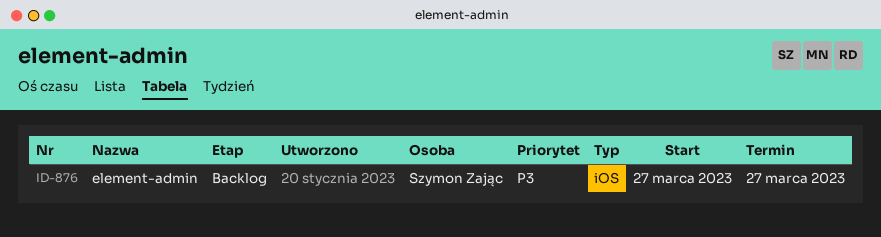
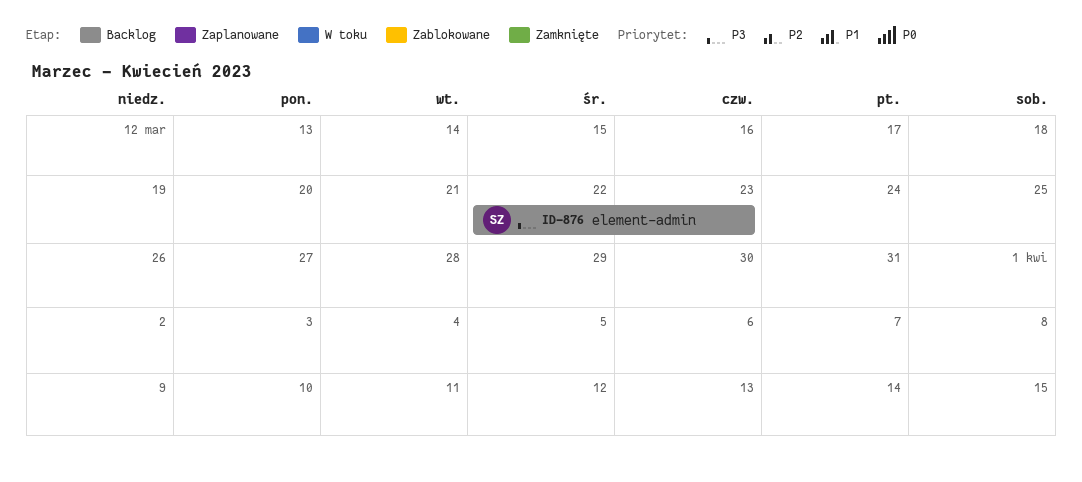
ID-876, start: Mar 27 -> Mar 22
ID-876, due: Mar 27 -> Mar 23

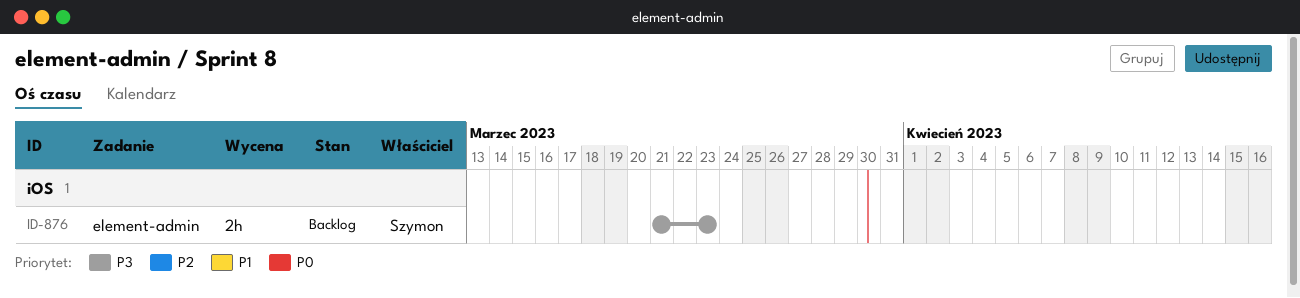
ID-876, start: Mar 22 -> Mar 21

